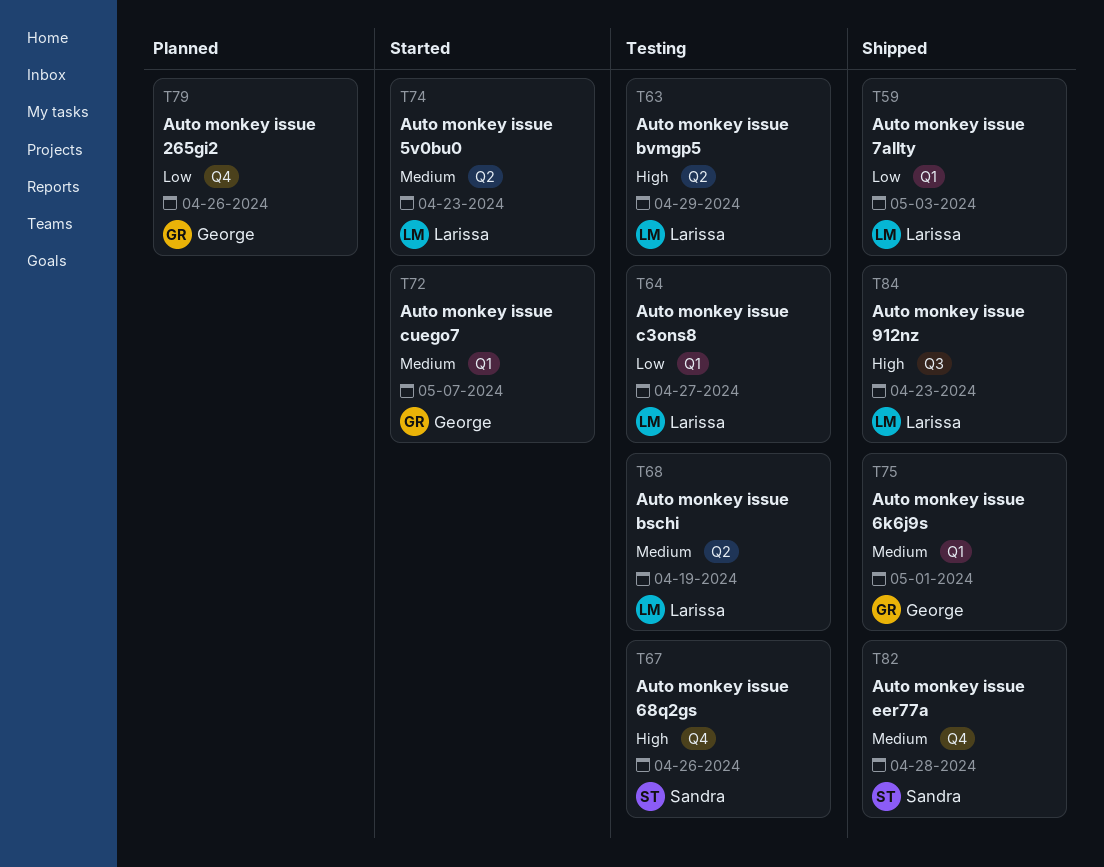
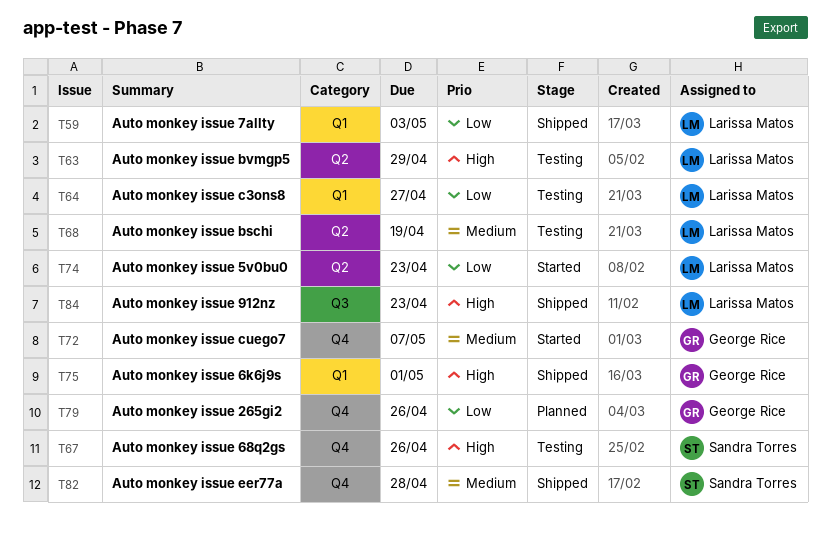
T72, label: Q1 -> Q4
T74, priority: Medium -> Low
T75, priority: Medium -> High

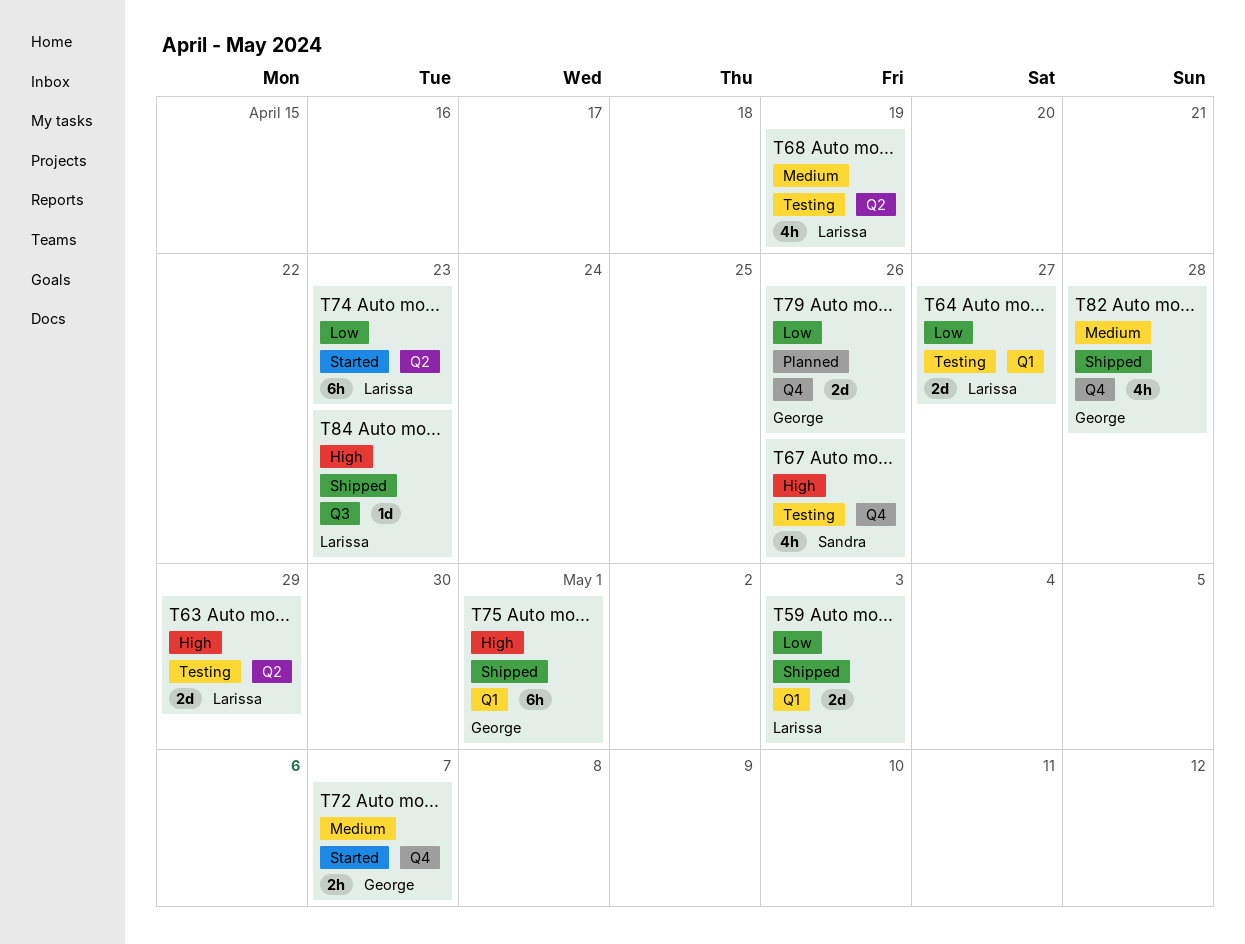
T82, owner: Sandra Torres -> George Rice

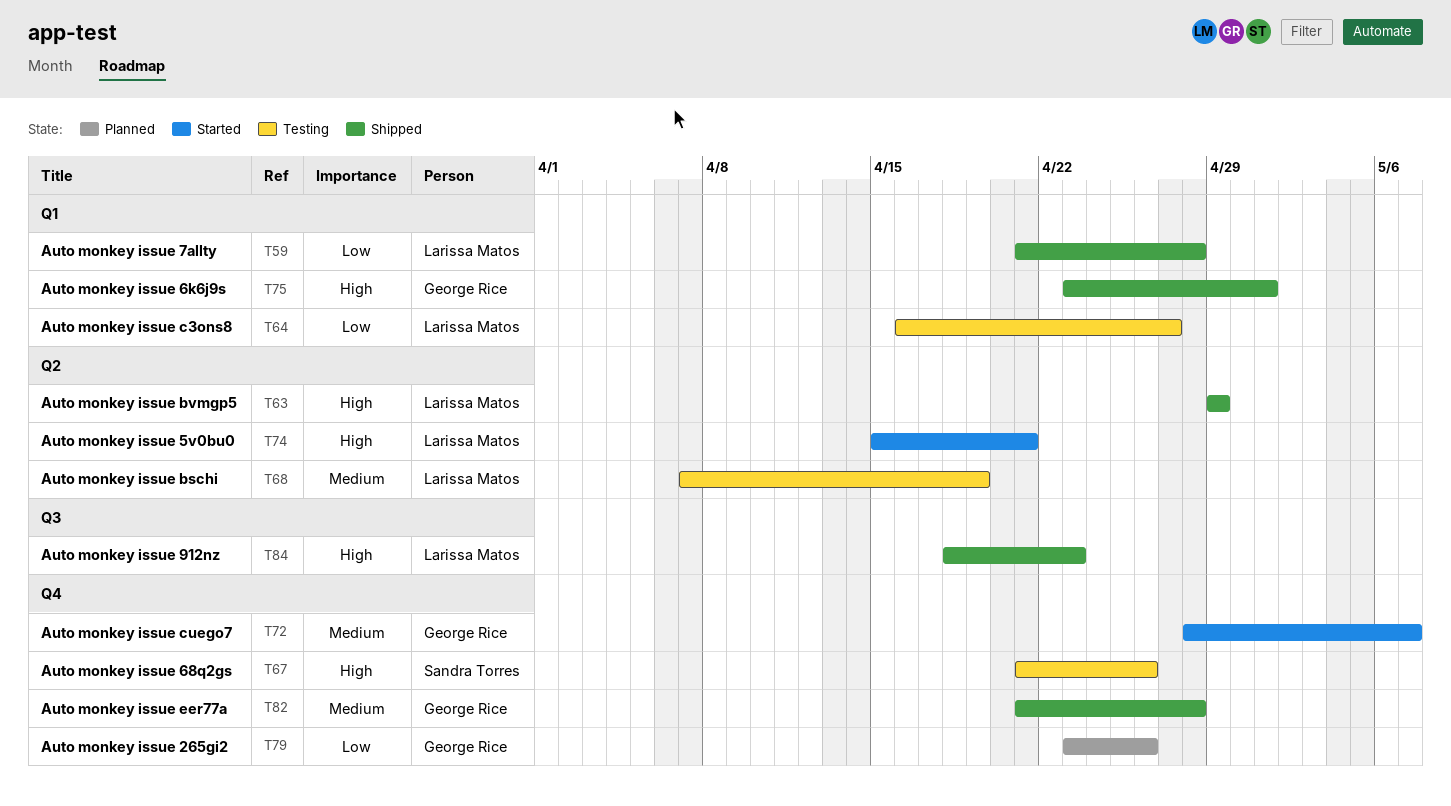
T59, due: May 3 -> Apr 28
T63, status: Testing -> Shipped
T74, priority: Low -> High
T74, due: Apr 23 -> Apr 21

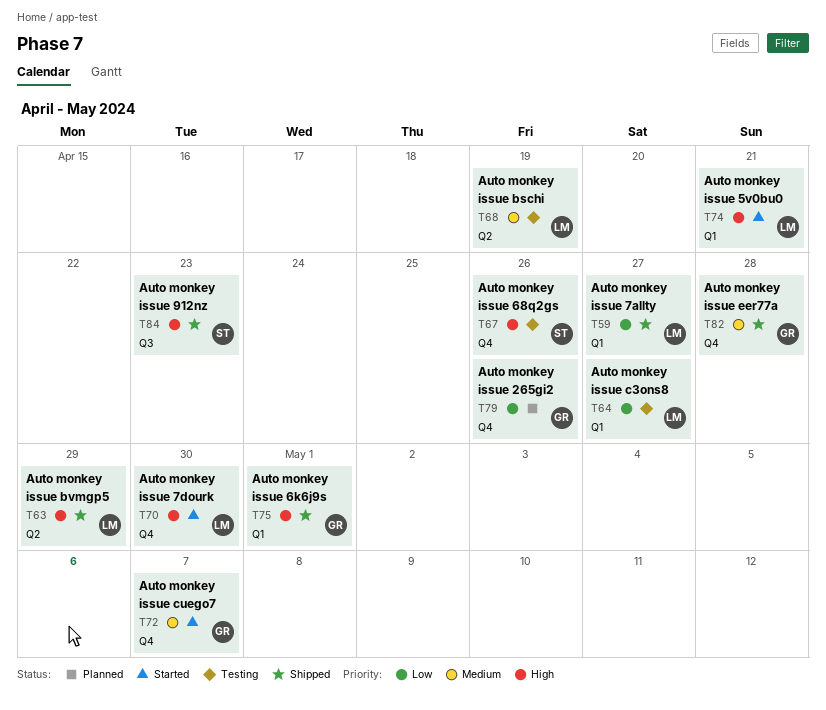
T59, due: Apr 28 -> Apr 27
T70: none -> present
T74, label: Q2 -> Q1
T84, owner: Larissa Matos -> Sandra Torres

